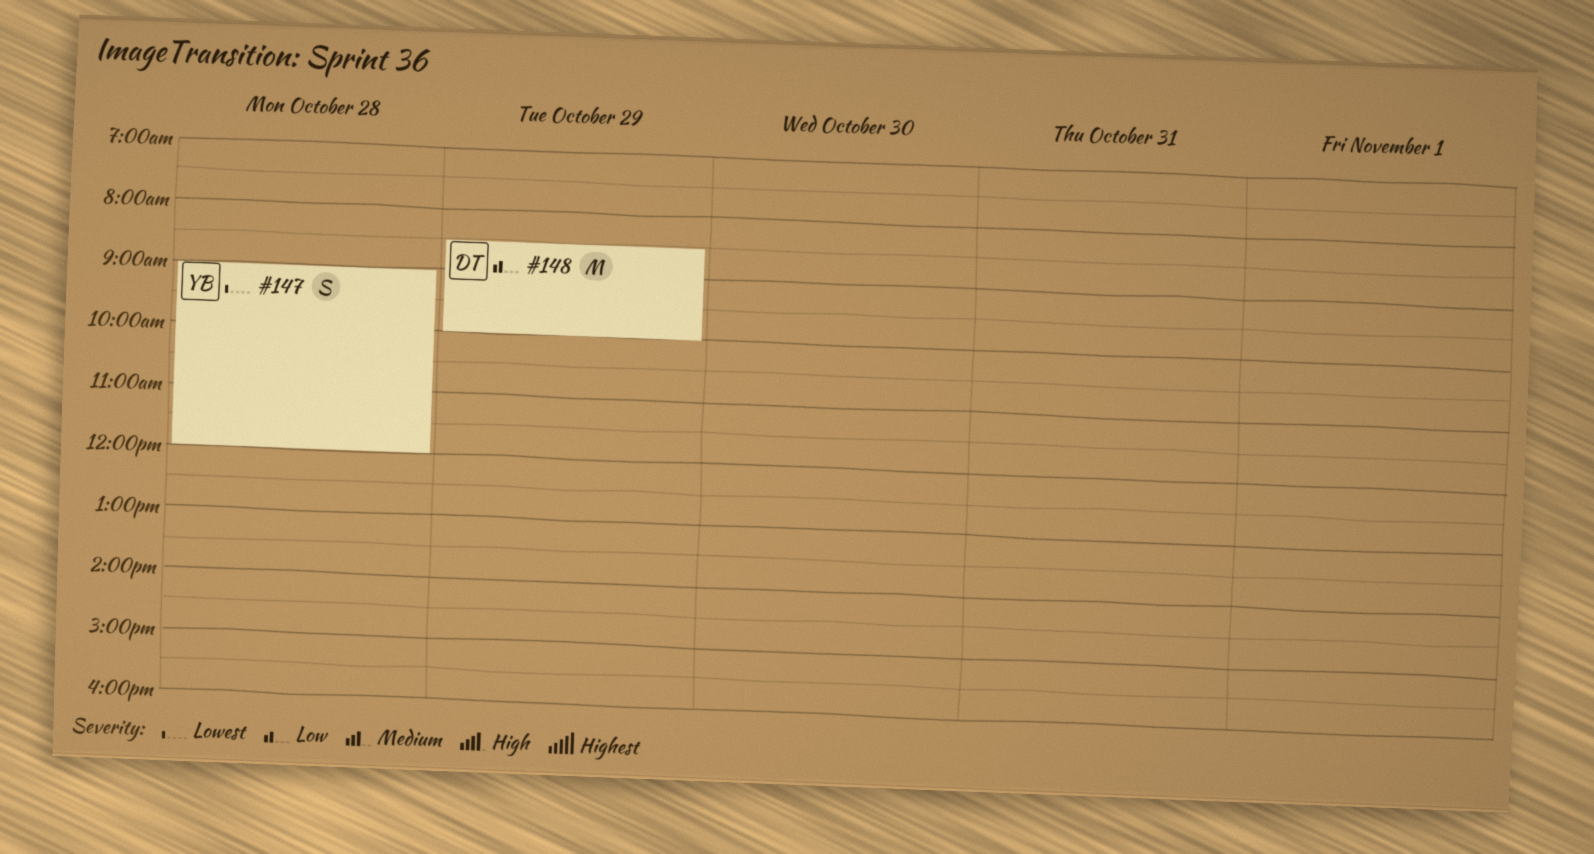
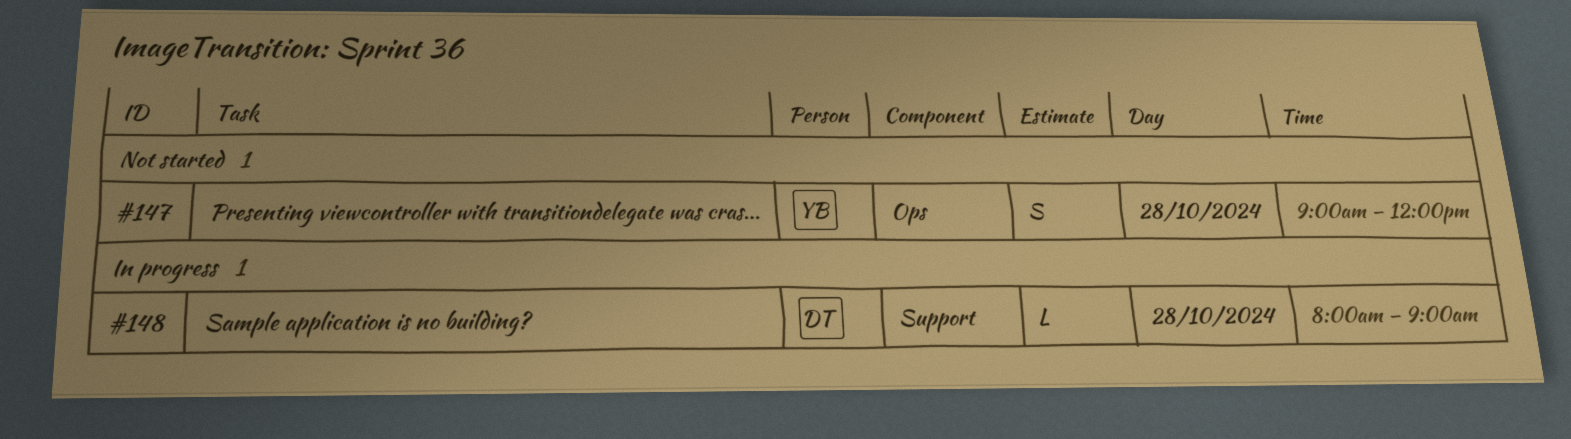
#148, estimate: M -> L
#148, day: Oct 29 -> Oct 28
#148, begins: 08:30 -> 08:00
#148, ends: 10:00 -> 09:00

